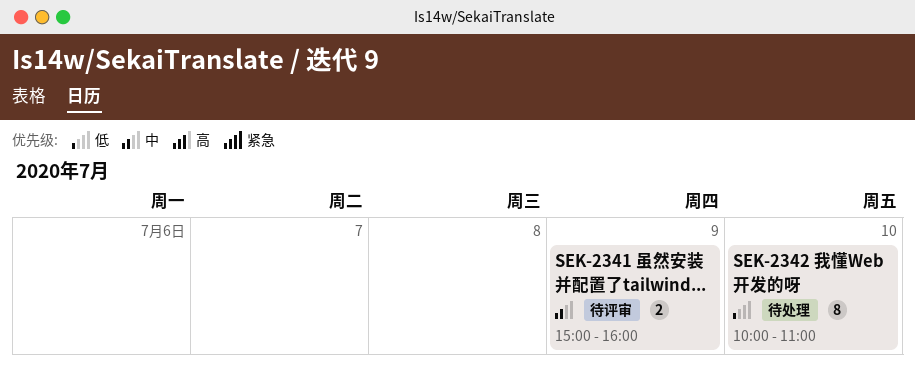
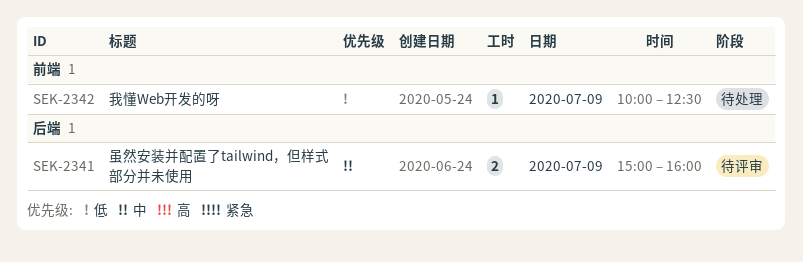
SEK-2342, estimate: 8 -> 1
SEK-2342, day: Jul 10 -> Jul 9
SEK-2342, ends: 11:00 -> 12:30

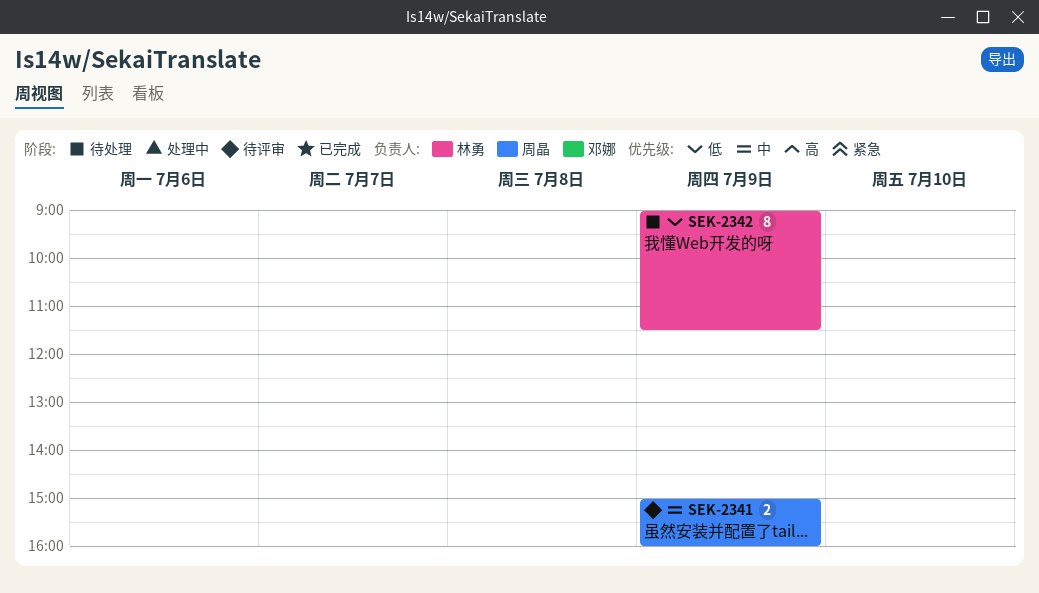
SEK-2342, estimate: 1 -> 8
SEK-2342, begins: 10:00 -> 09:00
SEK-2342, ends: 12:30 -> 11:30

